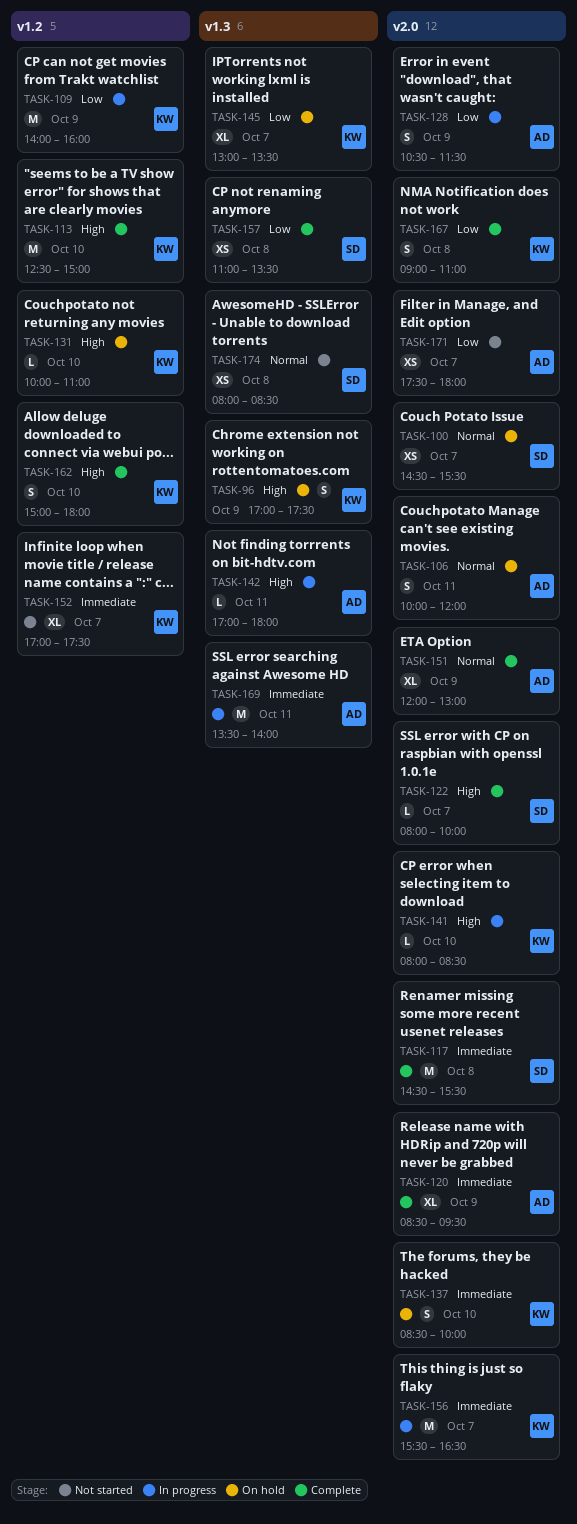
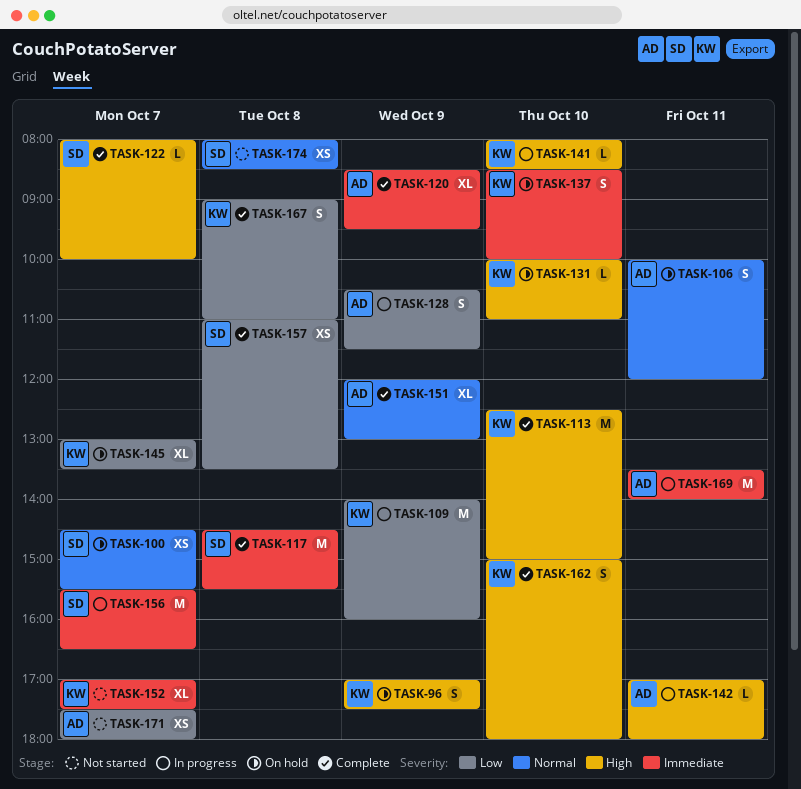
TASK-156, owner: KW -> SD

